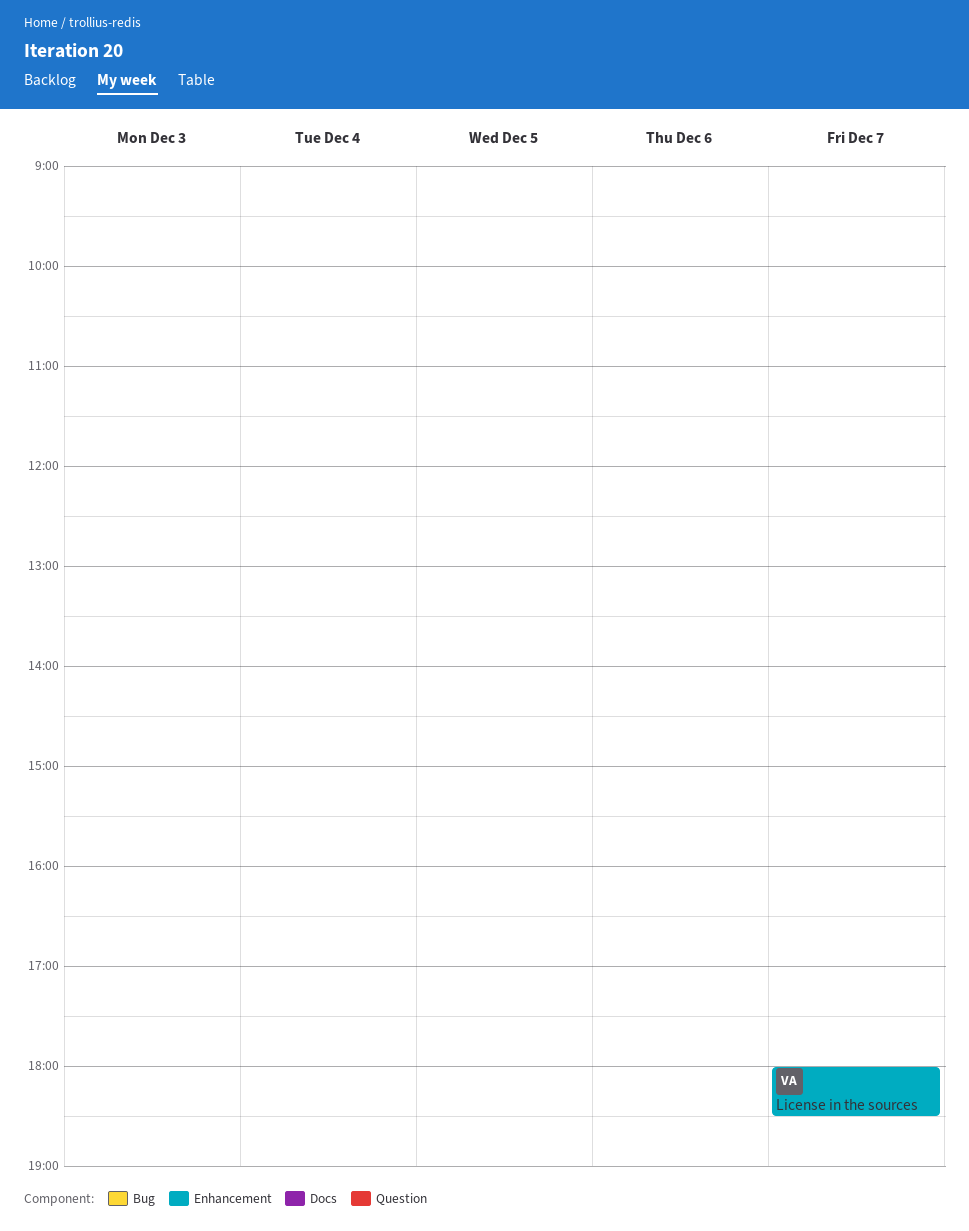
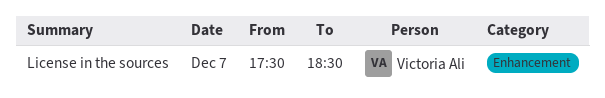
License in the sources, begins: 18:00 -> 17:30

